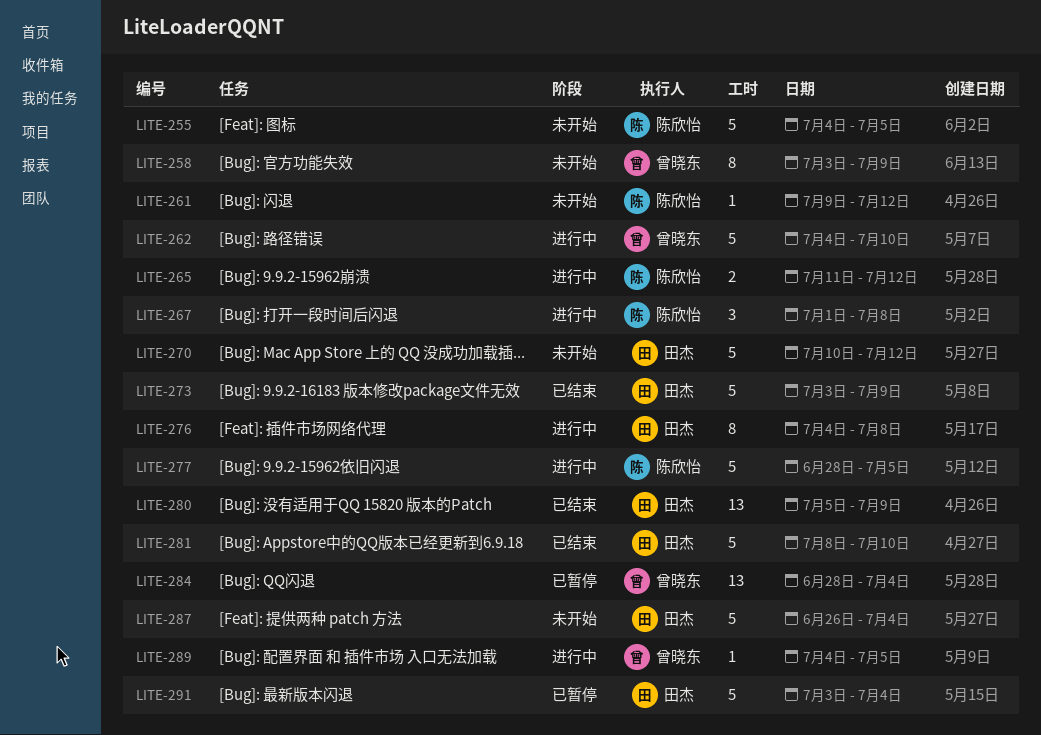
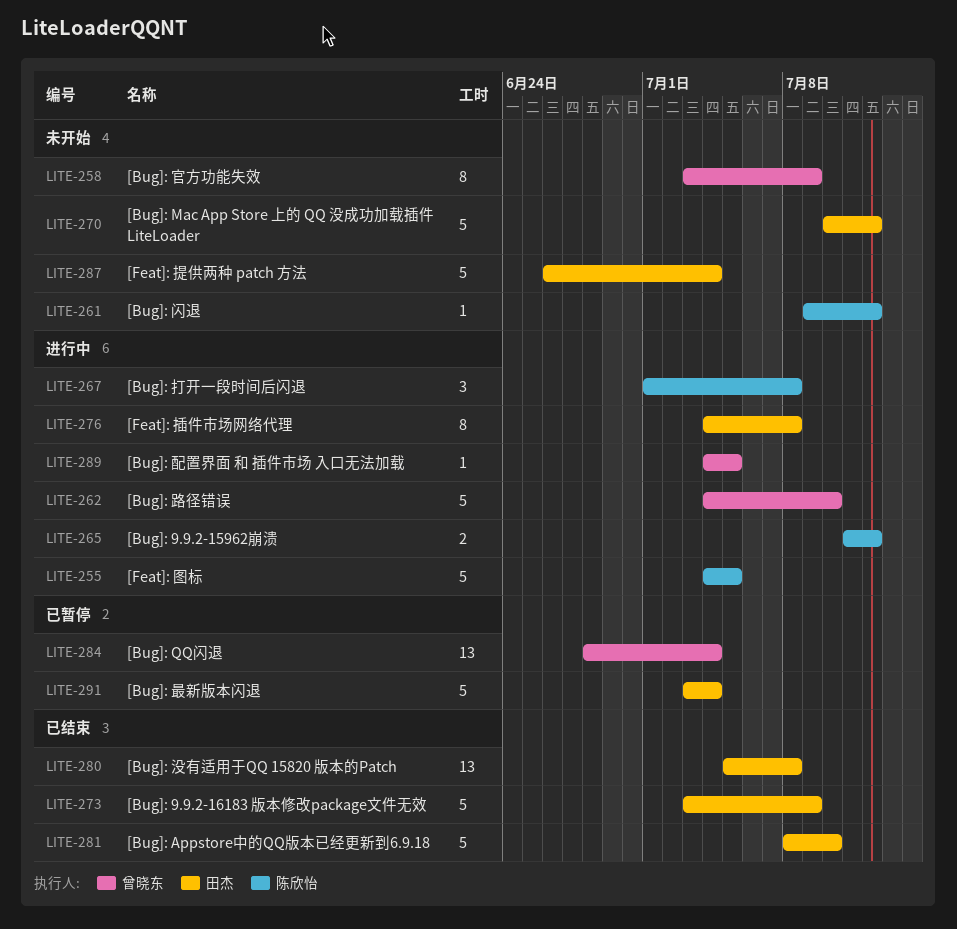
LITE-255, status: 未开始 -> 进行中
LITE-277: present -> none
LITE-280, due: Jul 9 -> Jul 8

